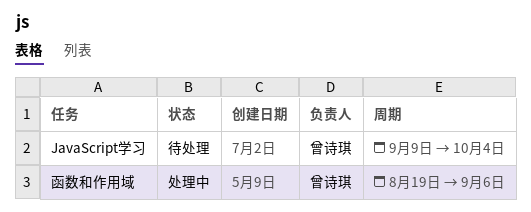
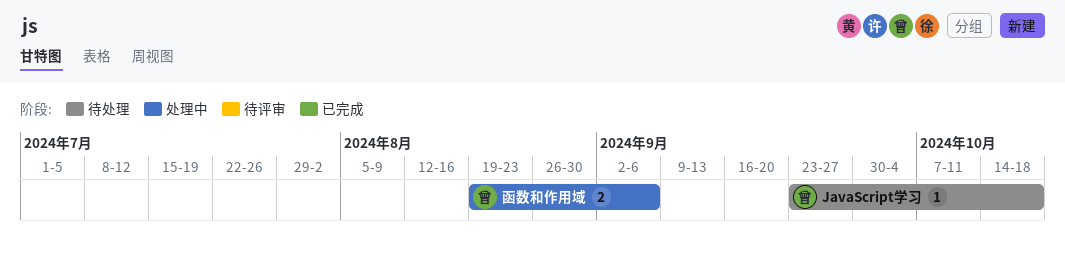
JavaScript学习, start: Sep 9 -> Sep 23
JavaScript学习, due: Oct 4 -> Oct 18

